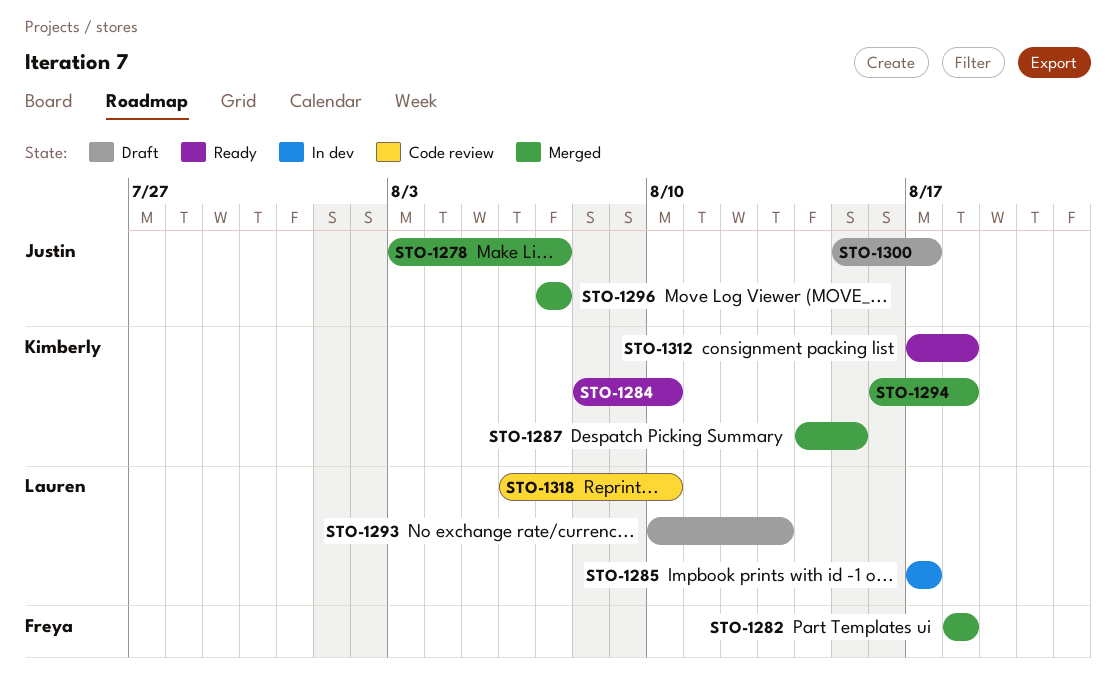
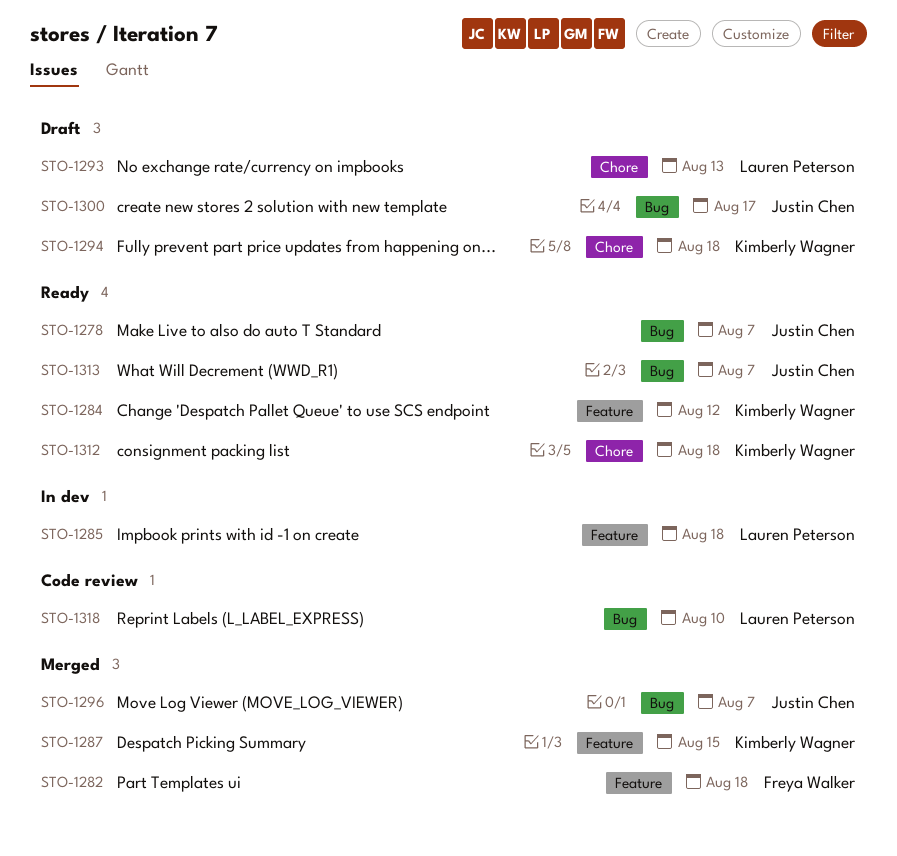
STO-1278, status: Merged -> Ready
STO-1284, due: Aug 10 -> Aug 12
STO-1285, due: Aug 17 -> Aug 18
STO-1294, status: Merged -> Draft
STO-1313: none -> present

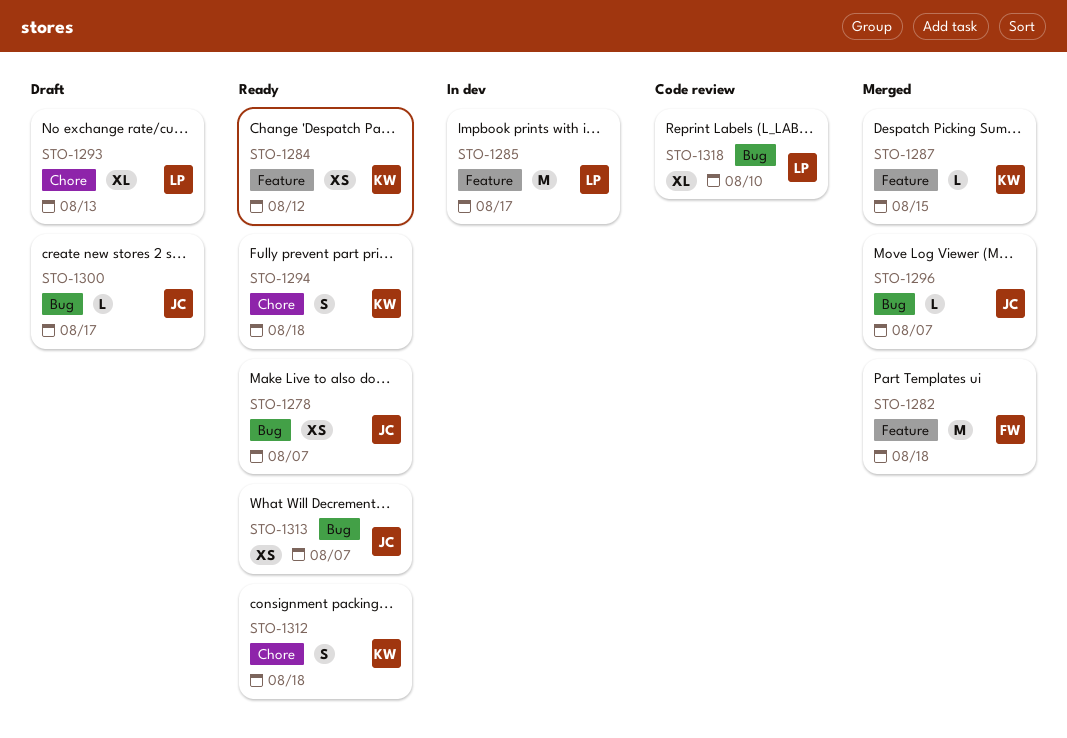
STO-1285, due: Aug 18 -> Aug 17
STO-1294, status: Draft -> Ready

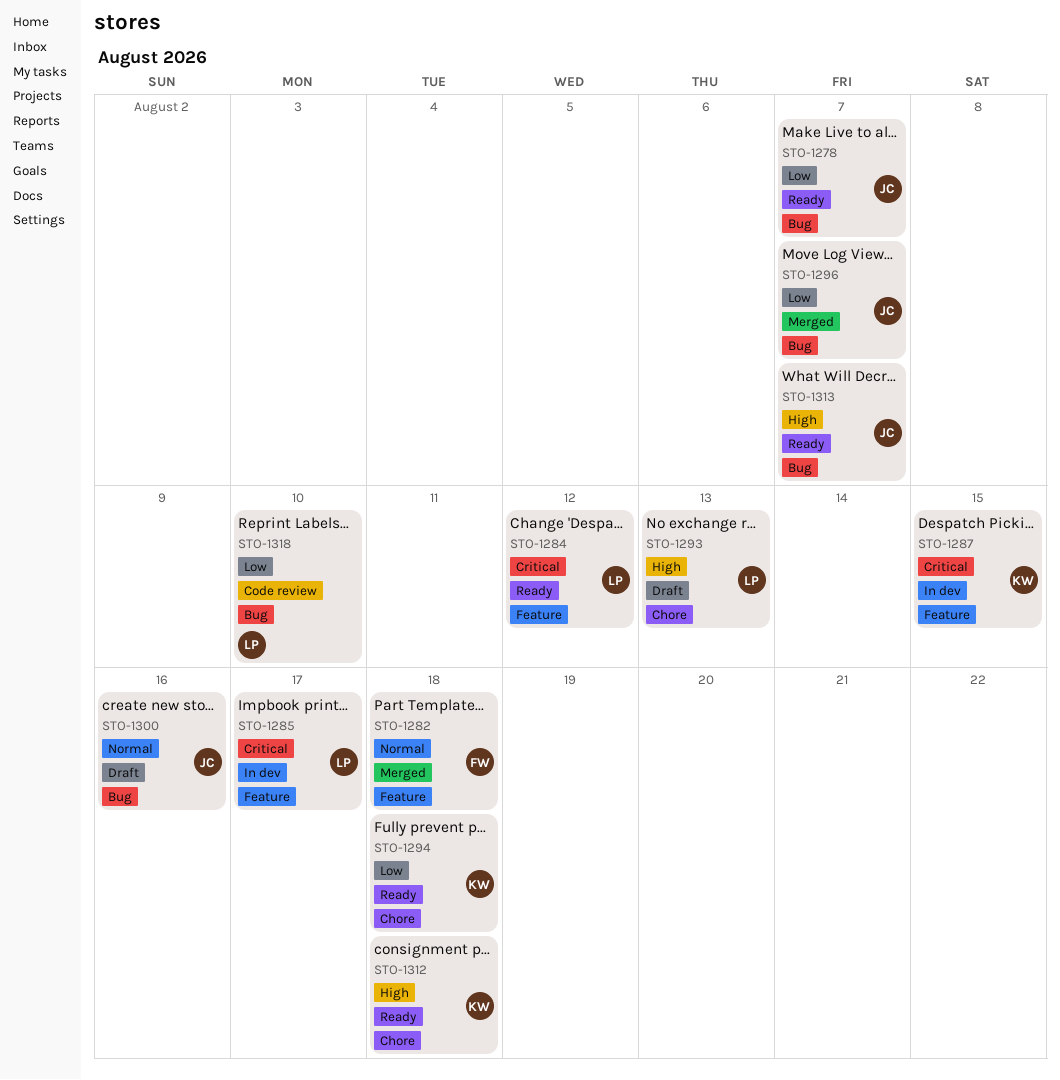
STO-1284, owner: KW -> LP
STO-1287, status: Merged -> In dev
STO-1300, due: Aug 17 -> Aug 16

